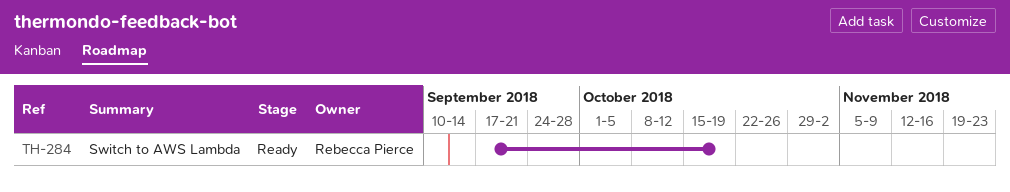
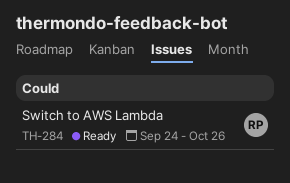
TH-284, start: Sep 17 -> Sep 24
TH-284, due: Oct 19 -> Oct 26

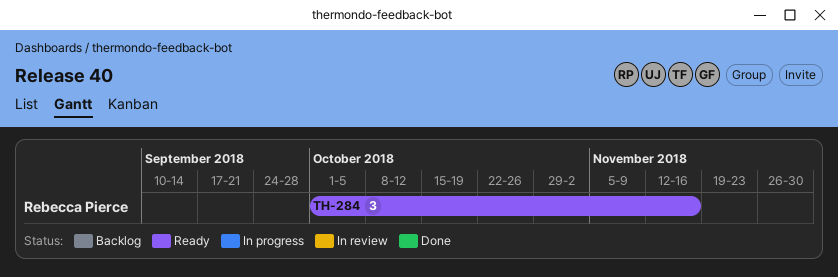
TH-284, start: Sep 24 -> Oct 1
TH-284, due: Oct 26 -> Nov 16

